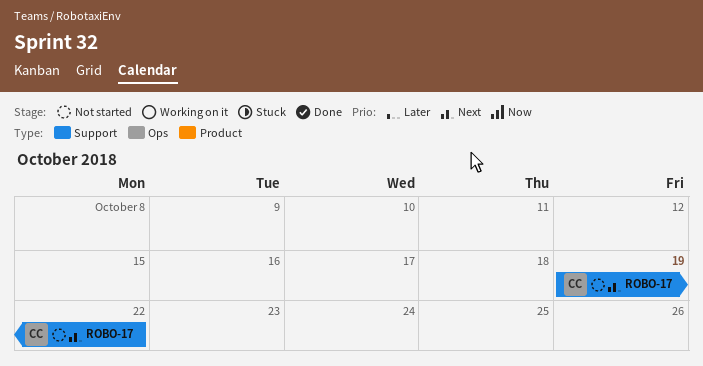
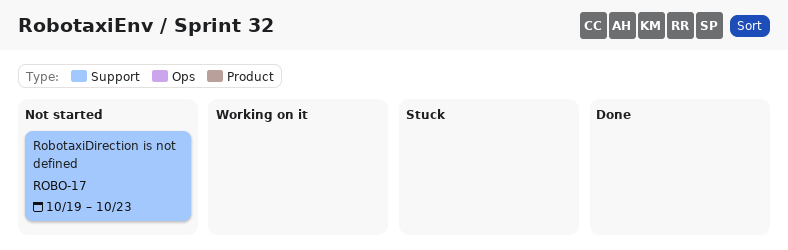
ROBO-17, due: Oct 22 -> Oct 23

